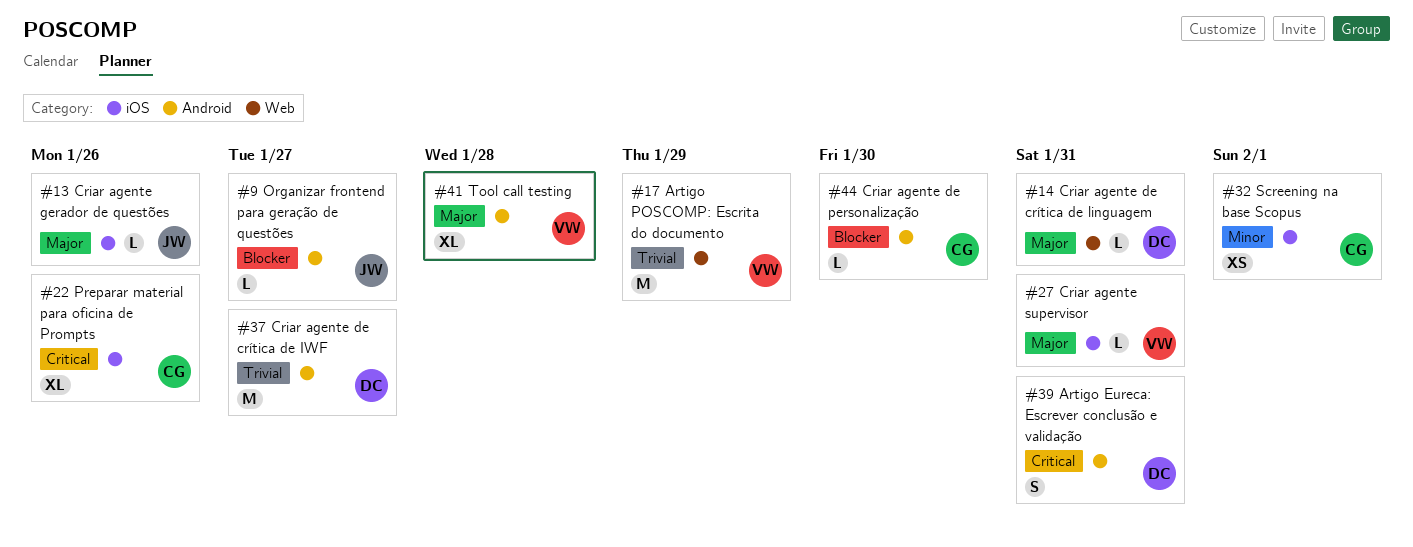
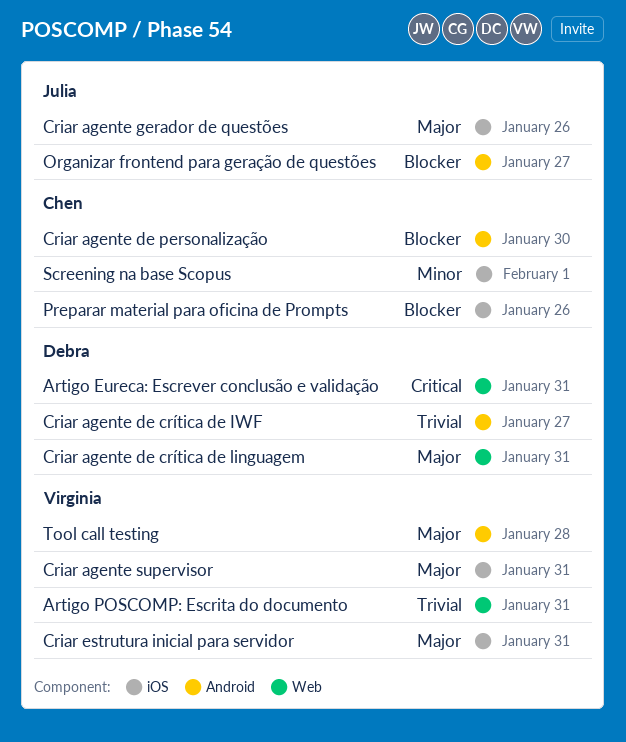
Artigo Eureca: Escrever conclusão e validação, label: Android -> Web
Artigo POSCOMP: Escrita do documento, due: Jan 29 -> Jan 31
Criar estrutura inicial para servidor: none -> present
Preparar material para oficina de Prompts, priority: Critical -> Blocker

